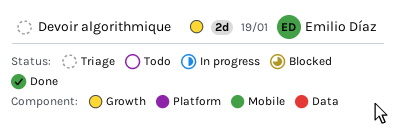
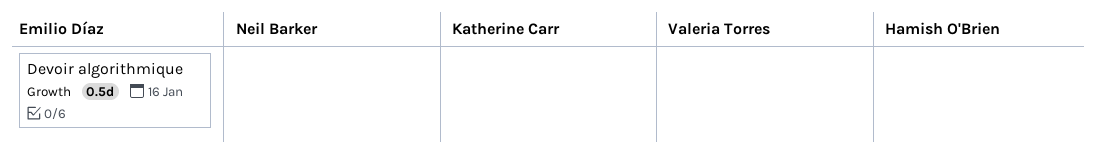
Devoir algorithmique, estimate: 2d -> 0.5d
Devoir algorithmique, due: Jan 19 -> Jan 16

